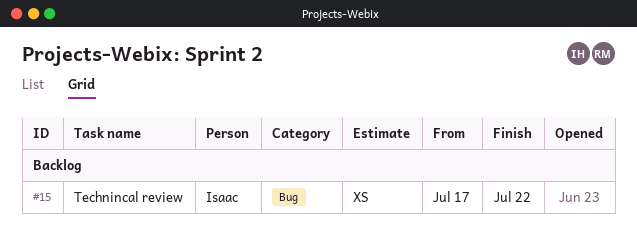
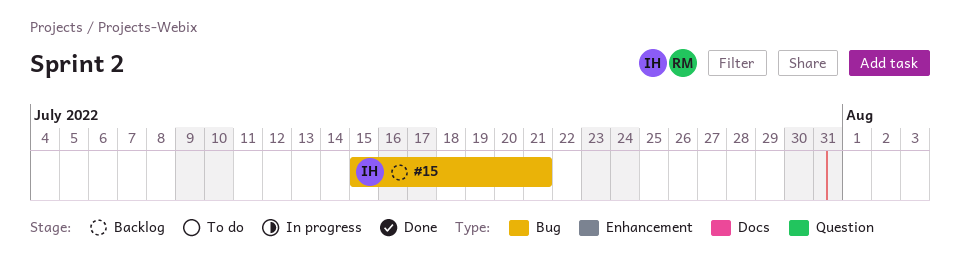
#15, start: Jul 17 -> Jul 15
#15, due: Jul 22 -> Jul 21

